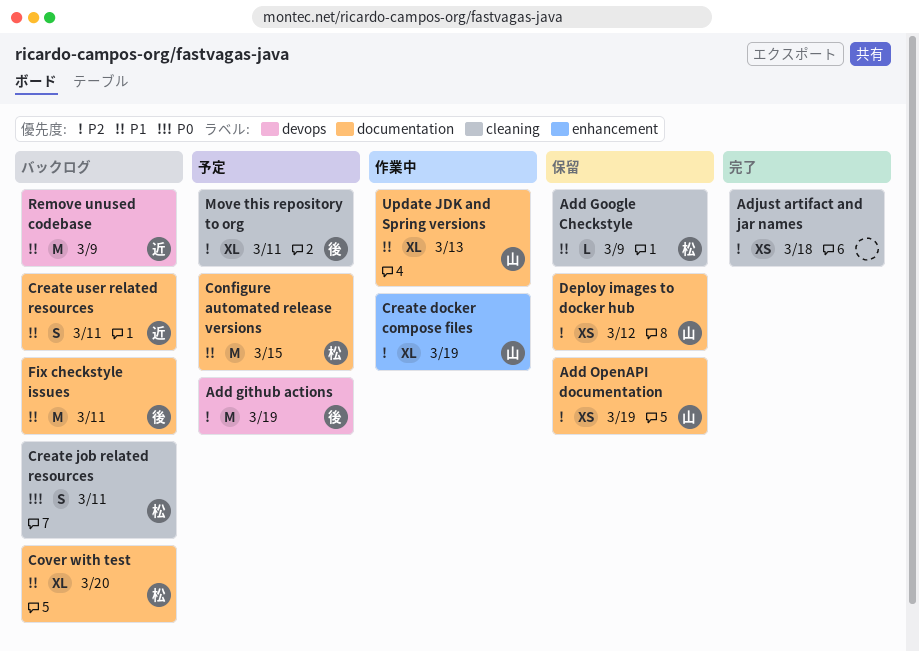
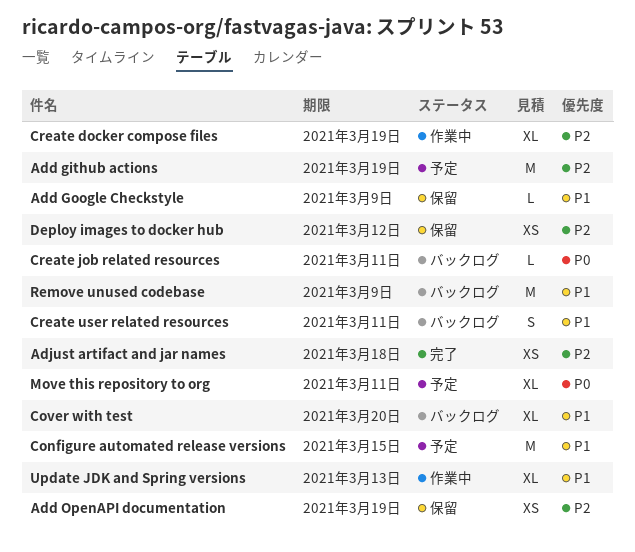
Create job related resources, estimate: S -> L
Fix checkstyle issues: present -> none
Move this repository to org, priority: P2 -> P0

